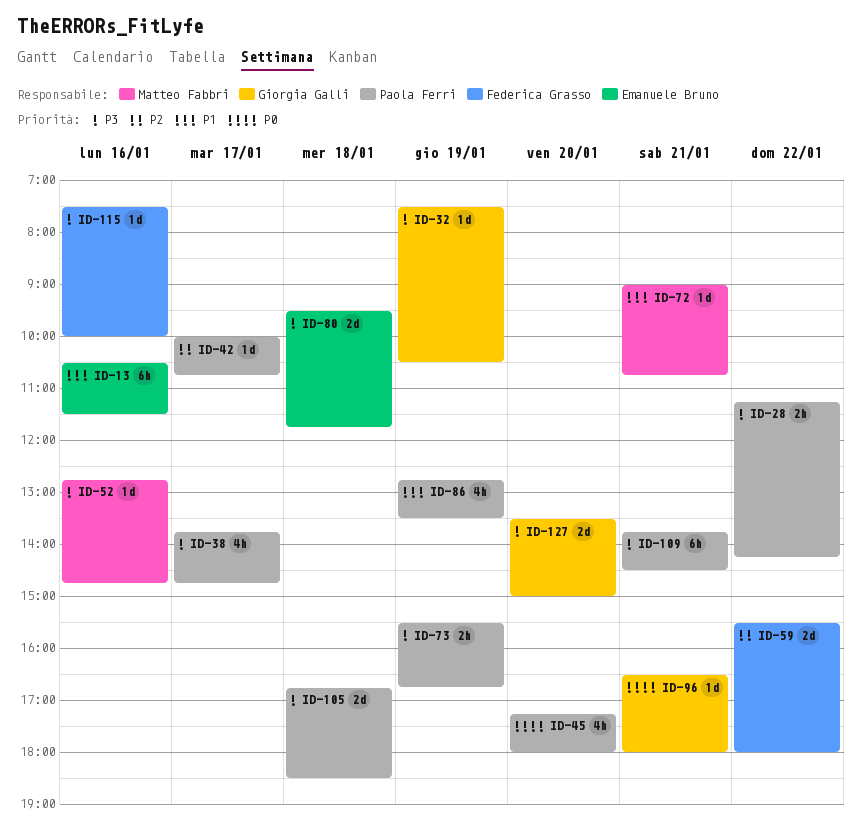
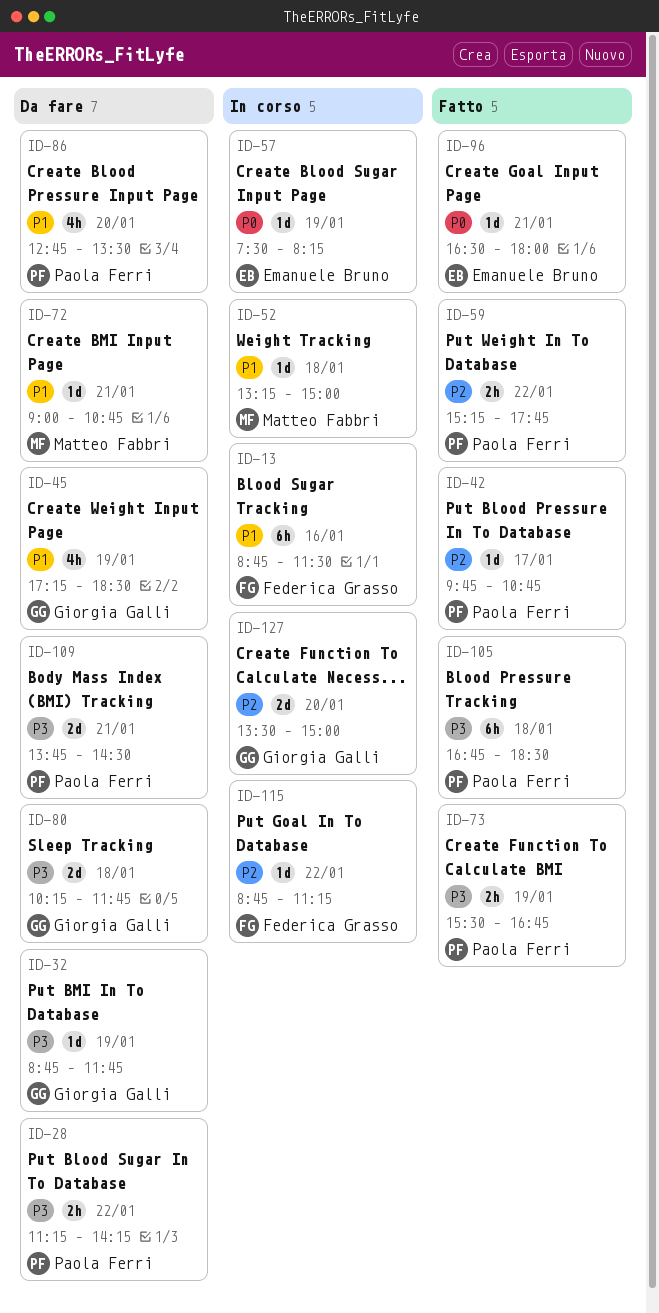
ID-13, owner: Emanuele Bruno -> Federica Grasso
ID-13, begins: 10:30 -> 08:45
ID-32, begins: 07:30 -> 08:45
ID-32, ends: 10:30 -> 11:45
ID-38: present -> none
ID-42, begins: 10:00 -> 09:45
ID-45, owner: Paola Ferri -> Giorgia Galli
ID-45, priority: P0 -> P1
ID-45, day: Jan 20 -> Jan 19
ID-45, ends: 18:00 -> 18:30
ID-52, priority: P3 -> P1
ID-52, day: Jan 16 -> Jan 18
ID-52, begins: 12:45 -> 13:15
ID-52, ends: 14:45 -> 15:00
ID-57: none -> present
ID-59, owner: Federica Grasso -> Paola Ferri
ID-59, estimate: 2d -> 2h
ID-59, begins: 15:30 -> 15:15
ID-59, ends: 18:00 -> 17:45
ID-80, owner: Emanuele Bruno -> Giorgia Galli
ID-80, begins: 09:30 -> 10:15
ID-86, day: Jan 19 -> Jan 20
ID-96, owner: Giorgia Galli -> Emanuele Bruno
ID-105, estimate: 2d -> 6h
ID-109, estimate: 6h -> 2d
ID-115, priority: P3 -> P2
ID-115, day: Jan 16 -> Jan 22
ID-115, begins: 07:30 -> 08:45
ID-115, ends: 10:00 -> 11:15
ID-127, priority: P3 -> P2

